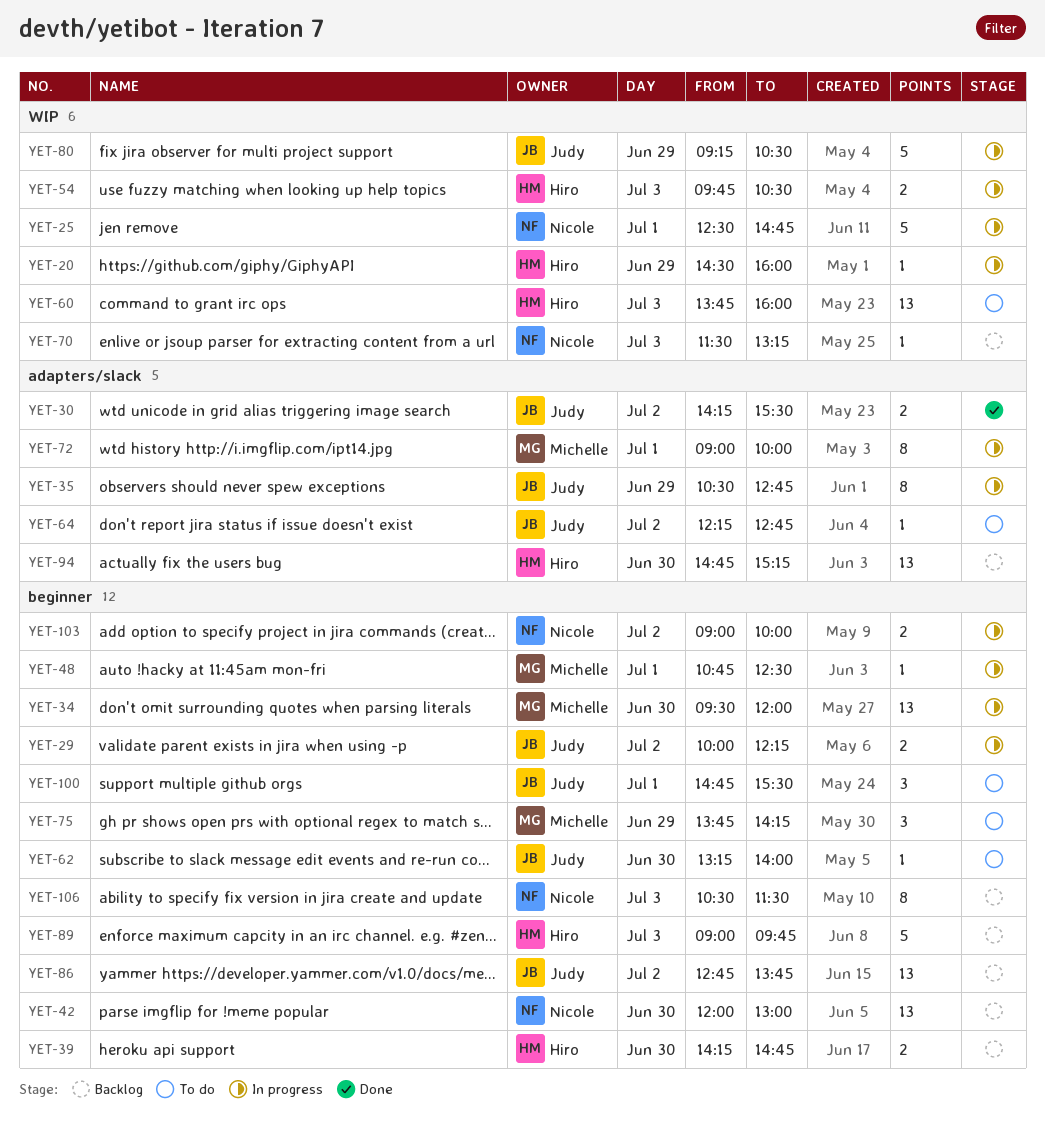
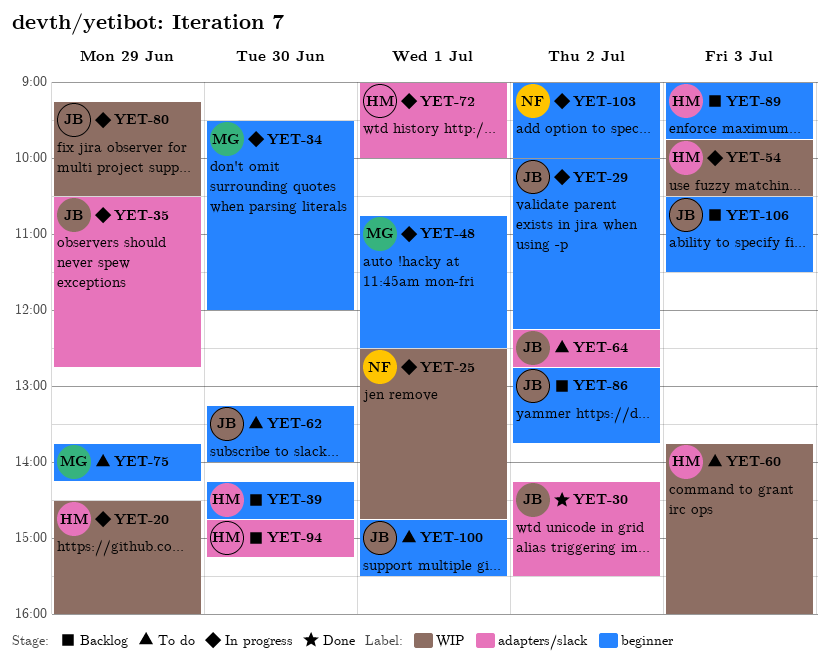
YET-42: present -> none
YET-70: present -> none
YET-72, owner: Michelle -> Hiro
YET-106, owner: Nicole -> Judy

